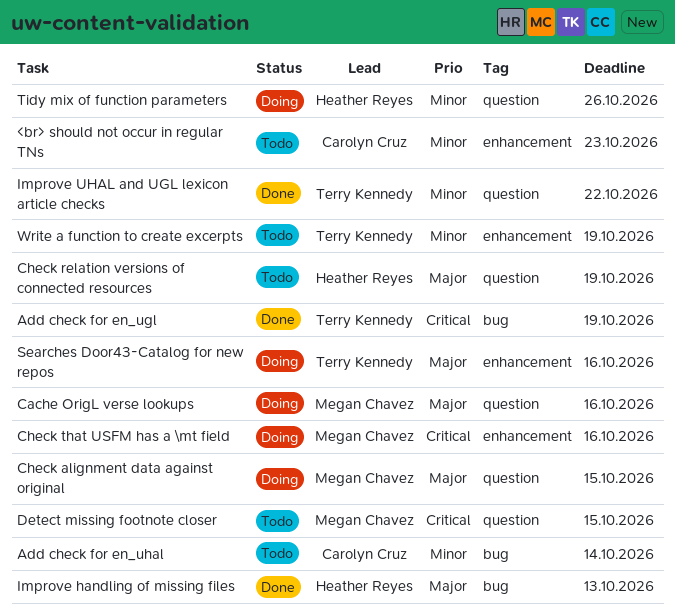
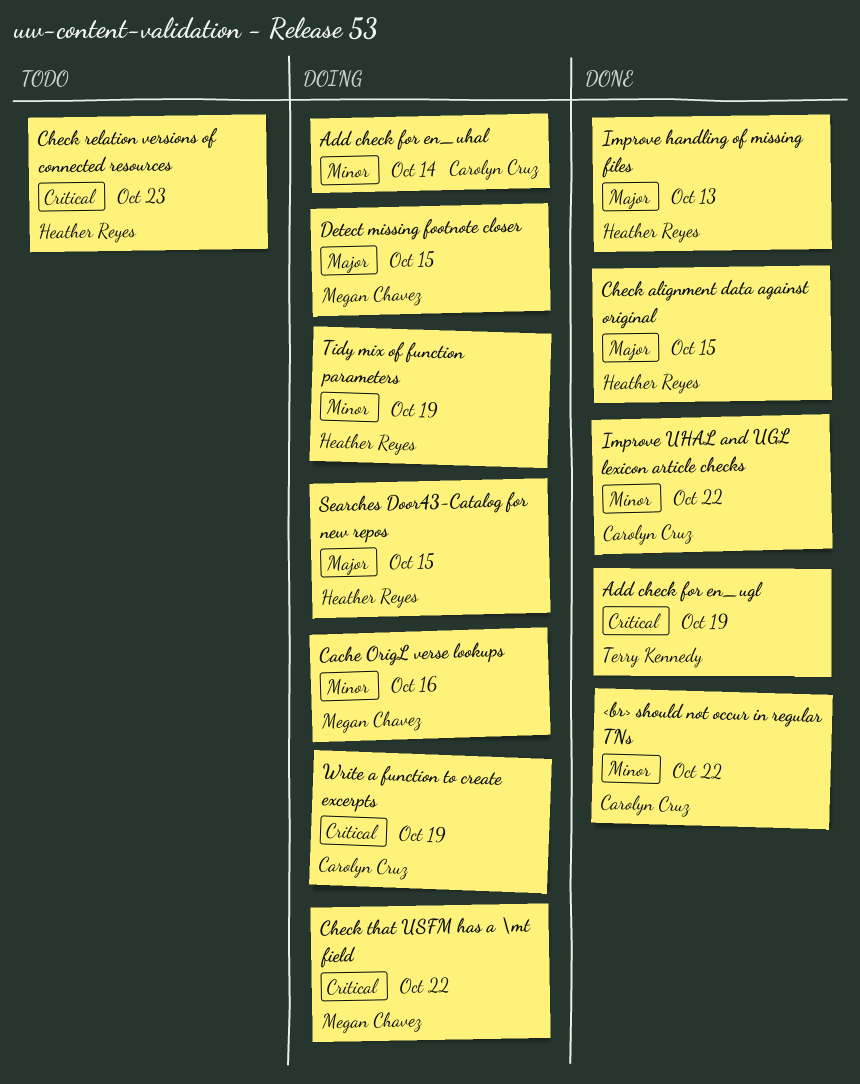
<br> should not occur in regular TNs, status: Todo -> Done
<br> should not occur in regular TNs, due: Oct 23 -> Oct 22
Add check for en_uhal, status: Todo -> Doing
Cache OrigL verse lookups, priority: Major -> Minor
Check alignment data against original, status: Doing -> Done
Check alignment data against original, owner: Megan Chavez -> Heather Reyes
Check relation versions of connected resources, priority: Major -> Critical
Check relation versions of connected resources, due: Oct 19 -> Oct 23
Check that USFM has a \mt field, due: Oct 16 -> Oct 22
Detect missing footnote closer, status: Todo -> Doing
Detect missing footnote closer, priority: Critical -> Major
Improve UHAL and UGL lexicon article checks, owner: Terry Kennedy -> Carolyn Cruz
Searches Door43-Catalog for new repos, owner: Terry Kennedy -> Heather Reyes
Searches Door43-Catalog for new repos, due: Oct 16 -> Oct 15
Tidy mix of function parameters, due: Oct 26 -> Oct 19
Write a function to create excerpts, status: Todo -> Doing
Write a function to create excerpts, owner: Terry Kennedy -> Carolyn Cruz
Write a function to create excerpts, priority: Minor -> Critical

